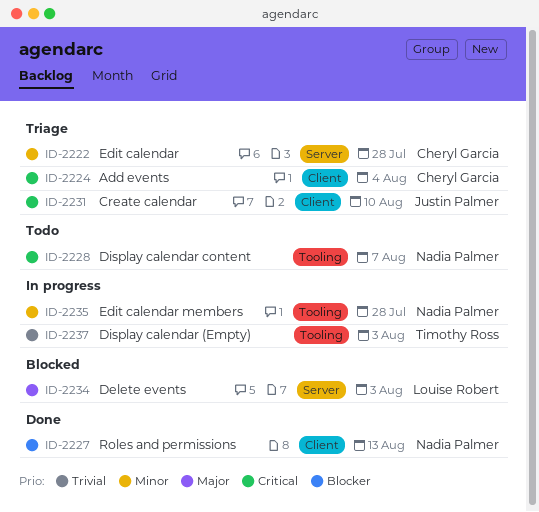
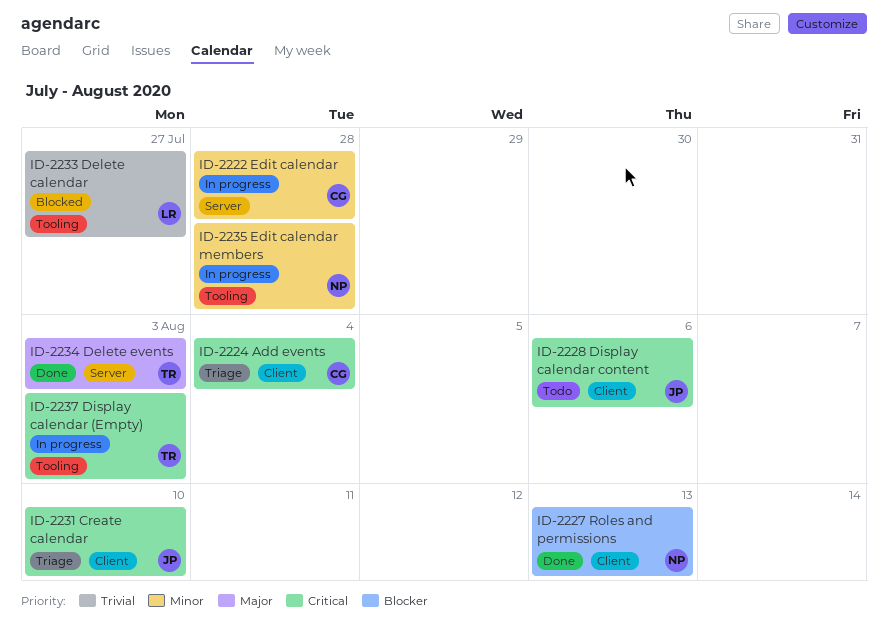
ID-2222, status: Triage -> In progress
ID-2228, owner: Nadia Palmer -> Justin Palmer
ID-2228, label: Tooling -> Client
ID-2228, due: Aug 7 -> Aug 6
ID-2233: none -> present
ID-2234, status: Blocked -> Done
ID-2234, owner: Louise Robert -> Timothy Ross
ID-2237, priority: Trivial -> Critical

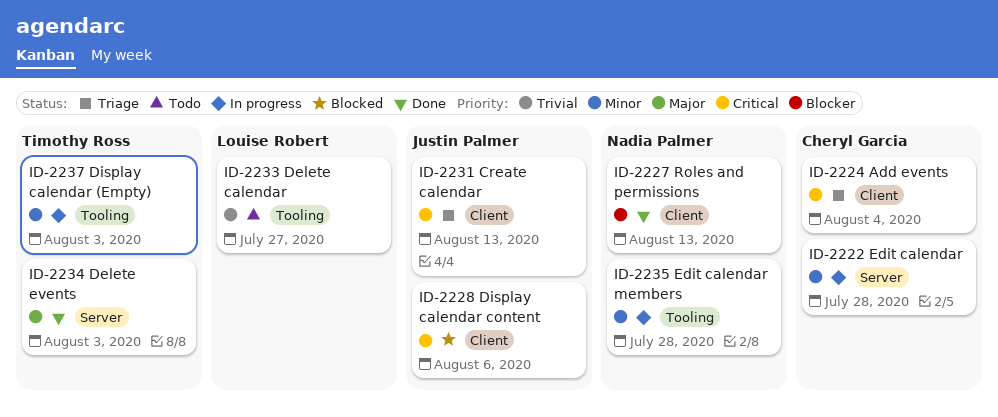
ID-2228, status: Todo -> Blocked
ID-2231, due: Aug 10 -> Aug 13
ID-2233, status: Blocked -> Todo
ID-2237, priority: Critical -> Minor

